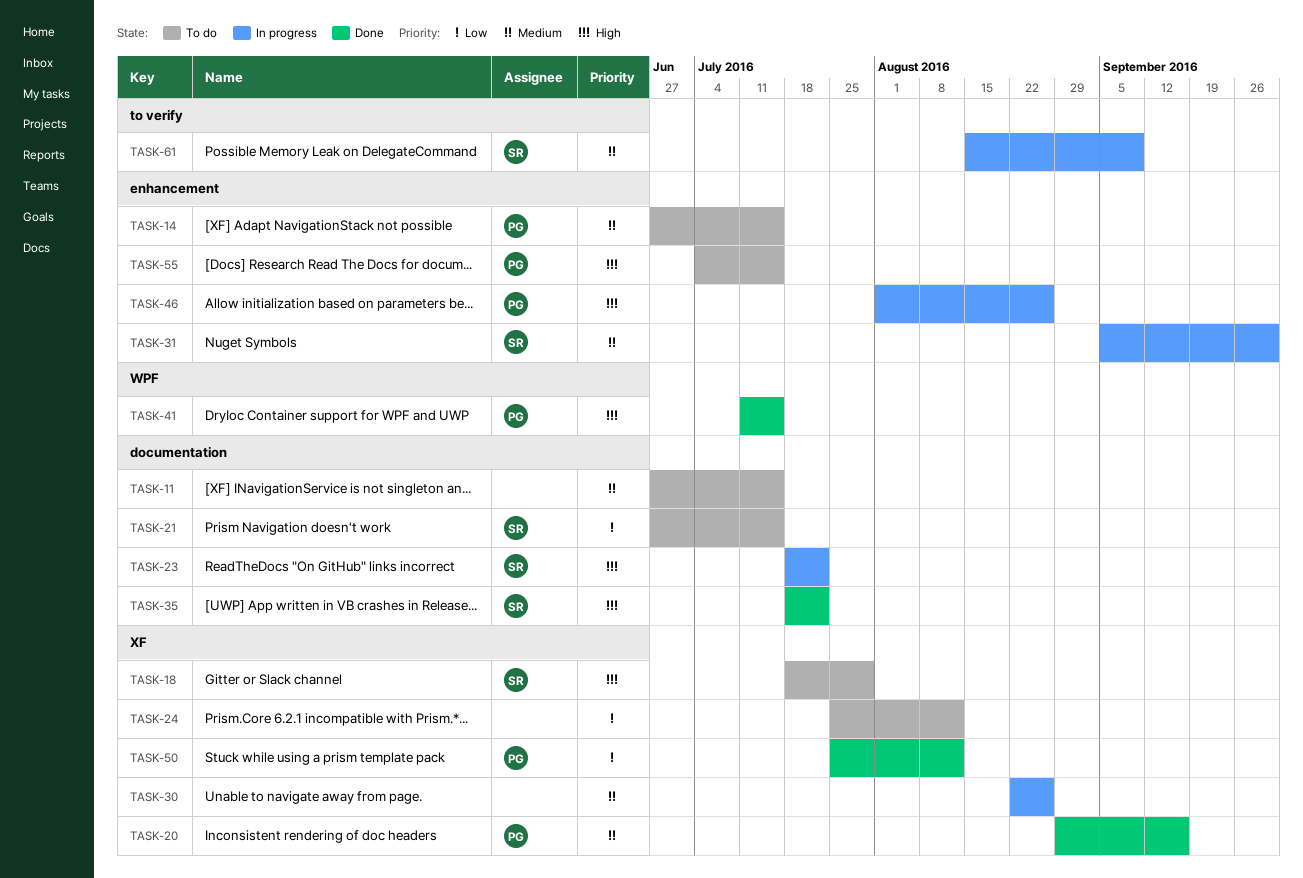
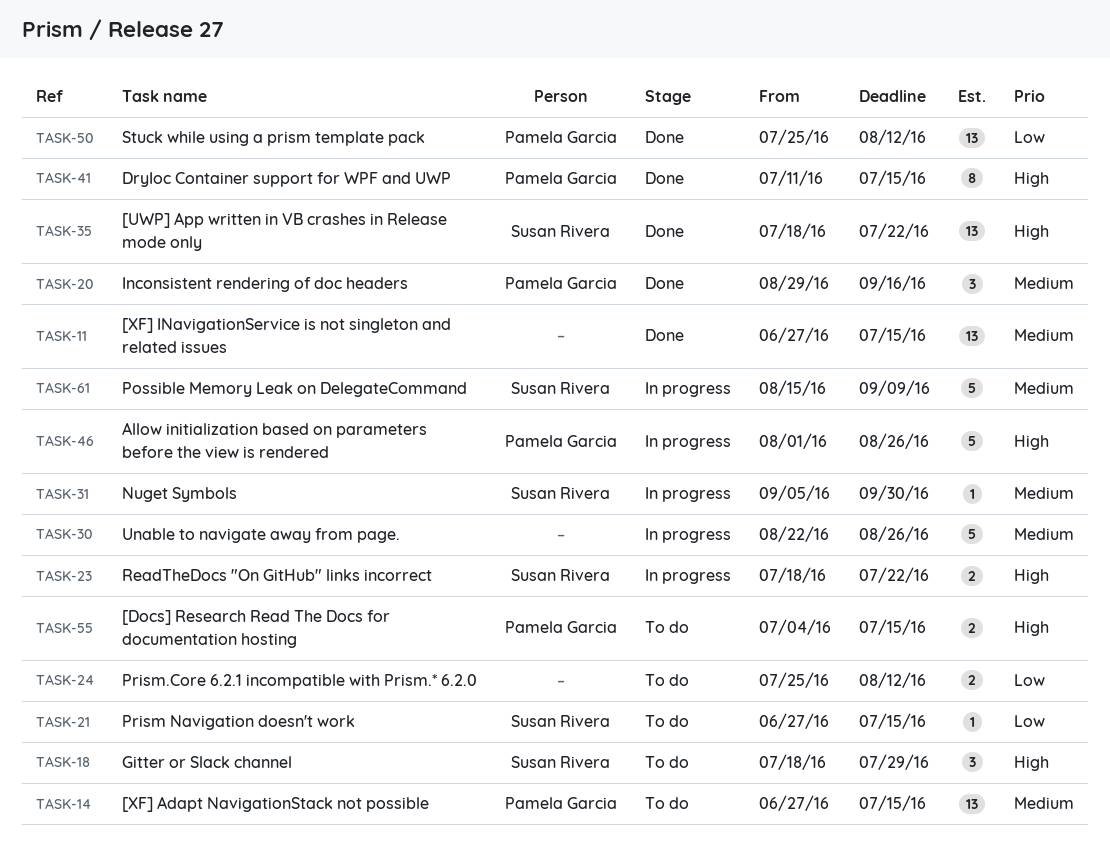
TASK-11, status: To do -> Done

